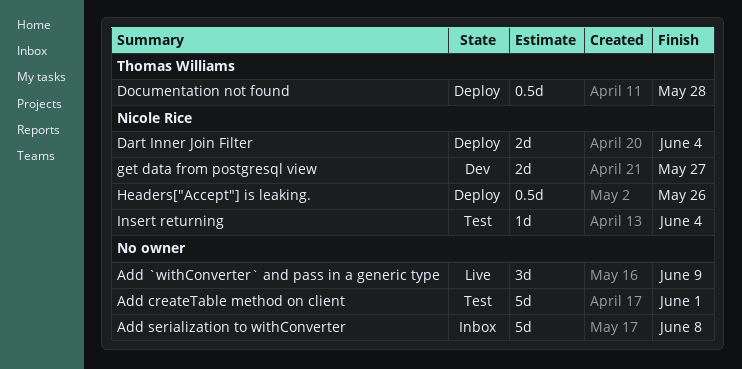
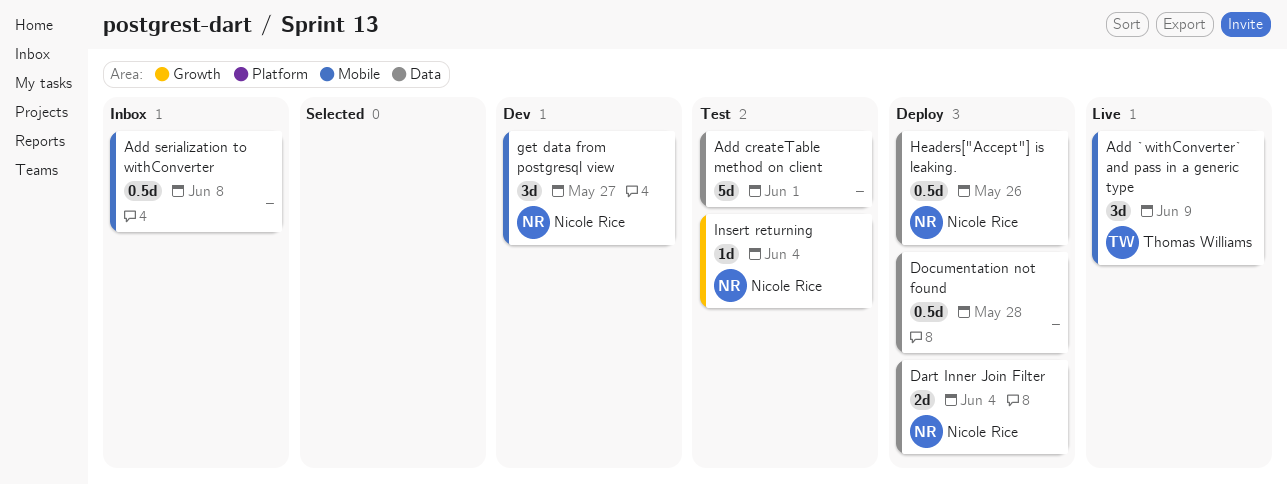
Add `withConverter` and pass in a generic type, owner: none -> Thomas Williams
Add serialization to withConverter, estimate: 5d -> 0.5d
Documentation not found, owner: Thomas Williams -> none
get data from postgresql view, estimate: 2d -> 3d

